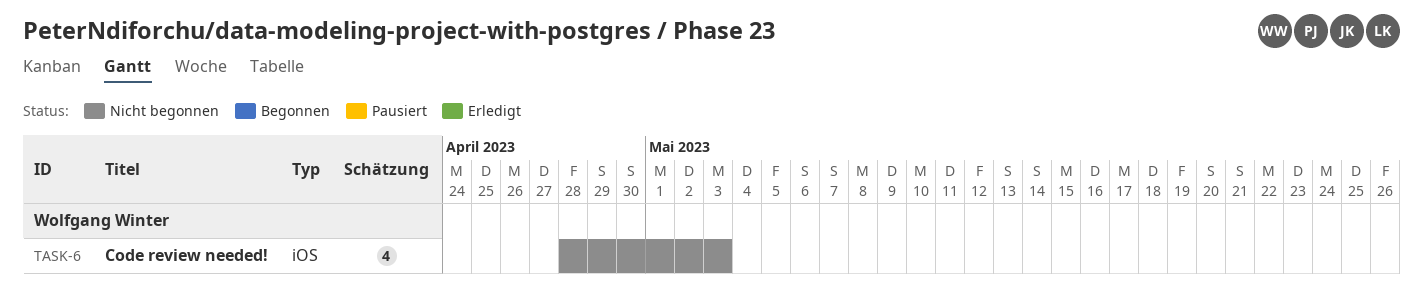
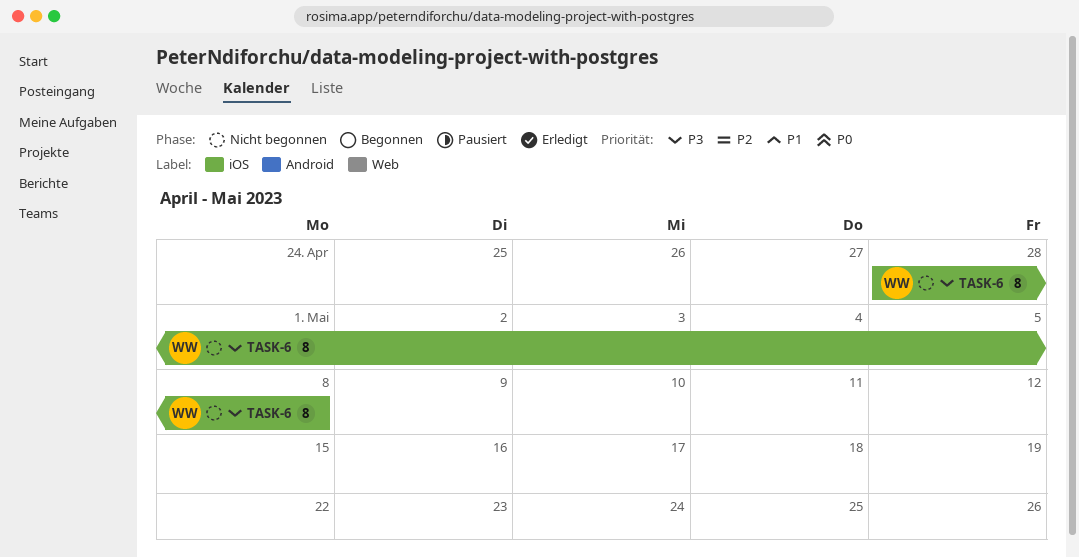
TASK-6, estimate: 4 -> 8
TASK-6, due: May 3 -> May 8

